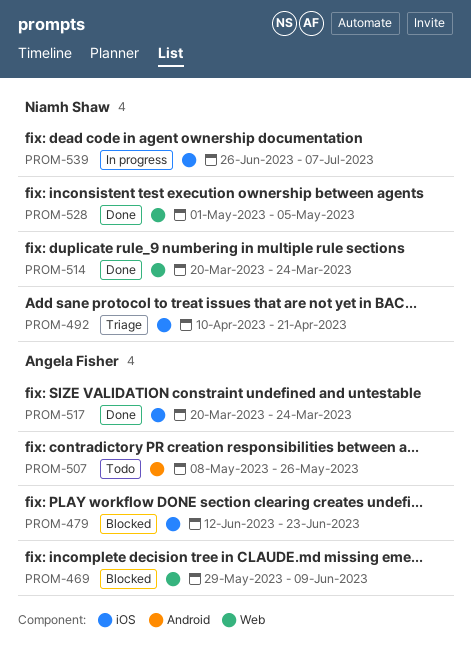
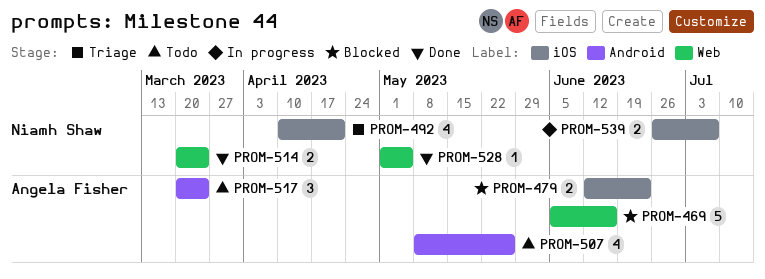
PROM-469, start: May 29 -> Jun 5
PROM-469, due: Jun 9 -> Jun 16
PROM-517, status: Done -> Todo
PROM-517, label: iOS -> Android

